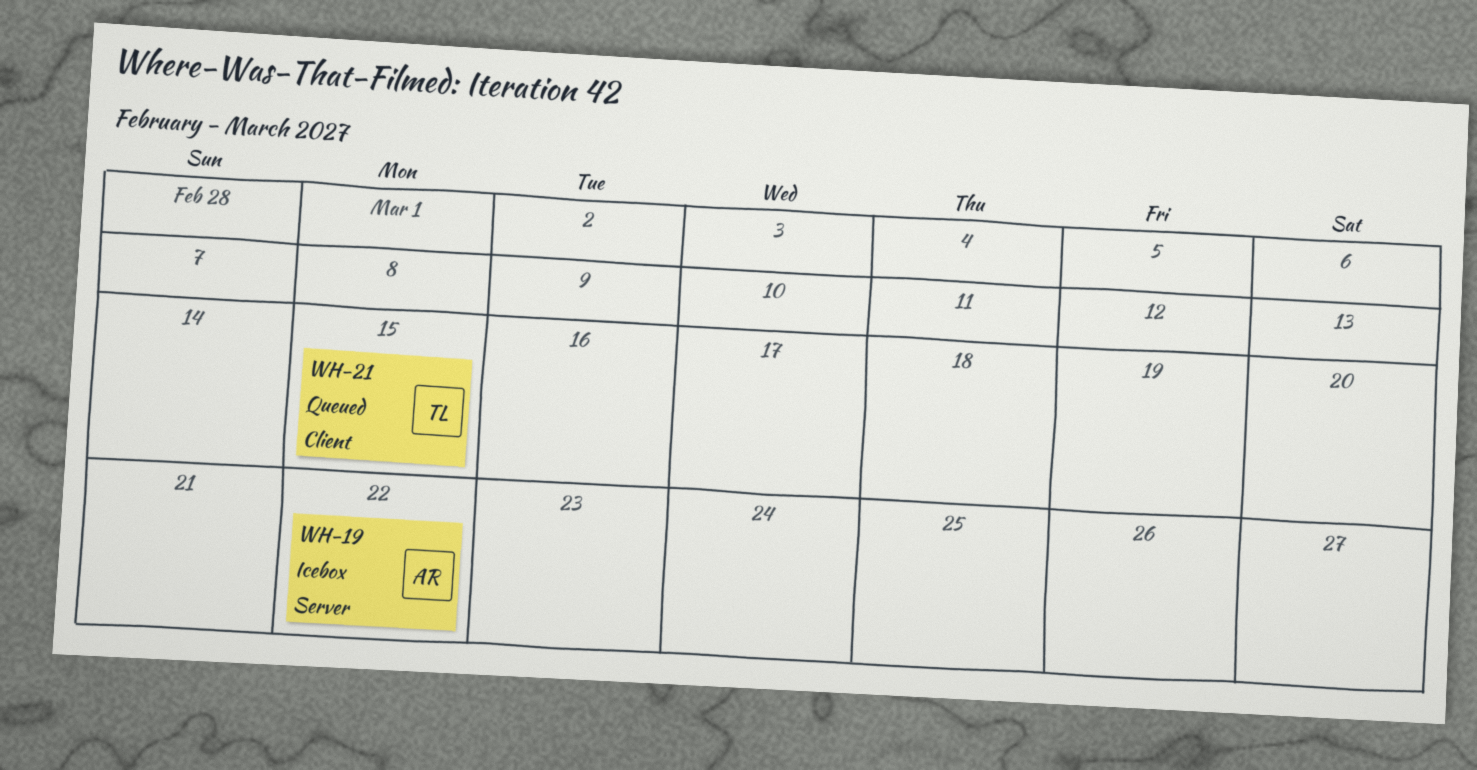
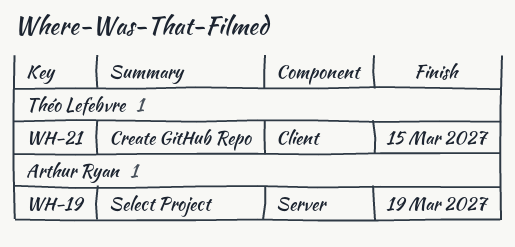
WH-19, due: Mar 22 -> Mar 19

